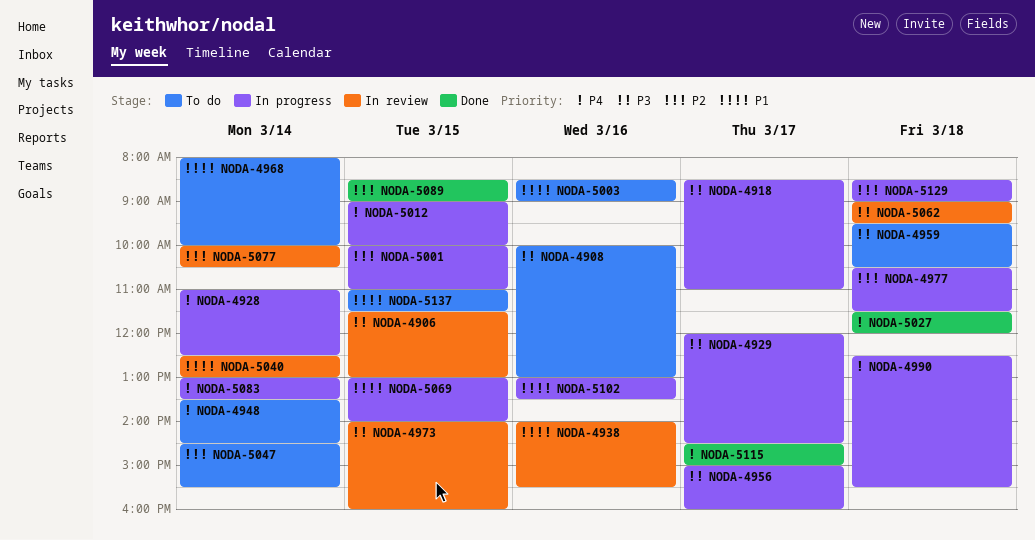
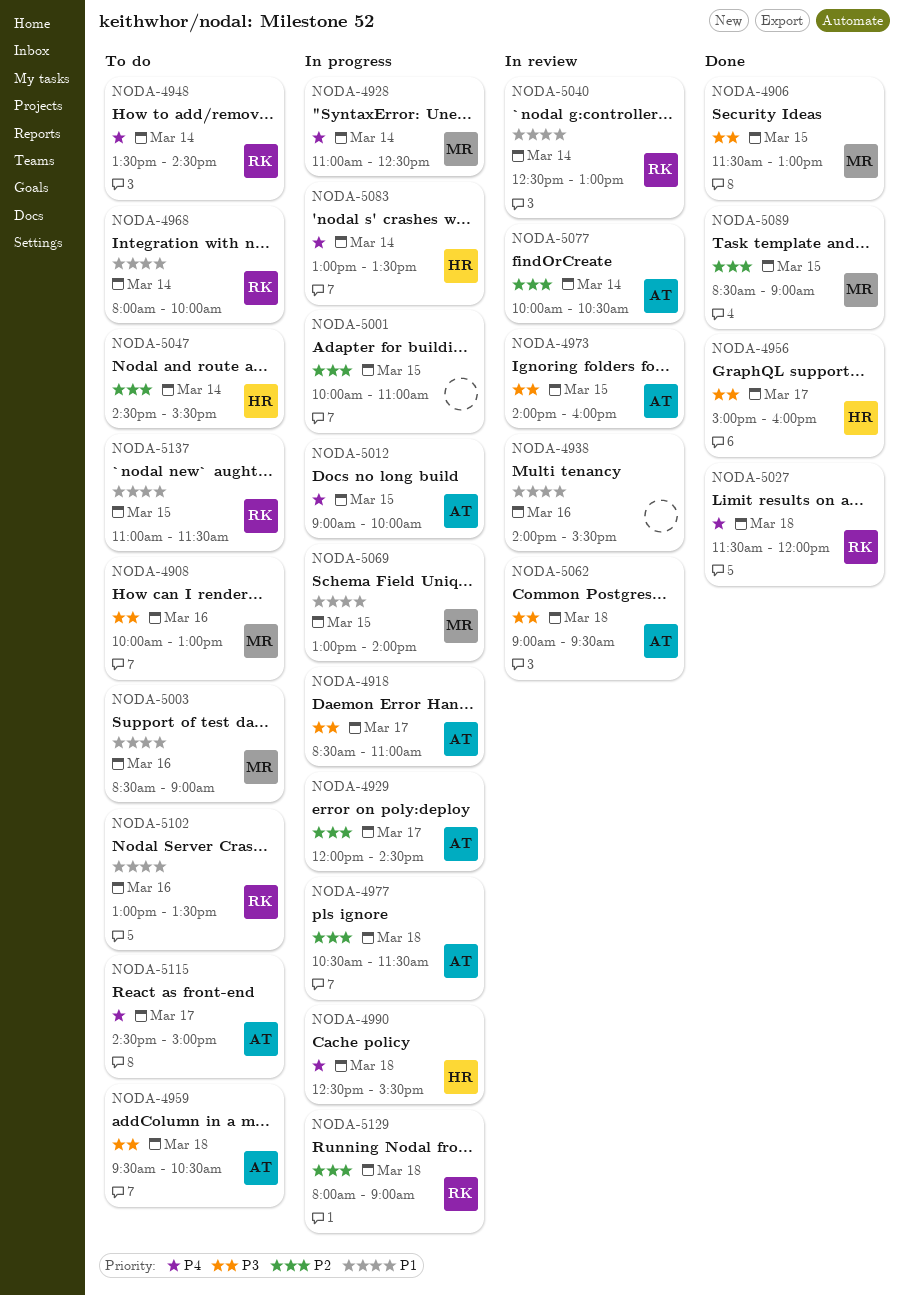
NODA-4906, status: In review -> Done
NODA-4929, priority: P3 -> P2
NODA-4956, status: In progress -> Done
NODA-5102, status: In progress -> To do
NODA-5115, status: Done -> To do
NODA-5129, begins: 08:30 -> 08:00

